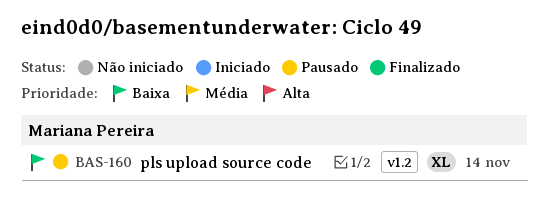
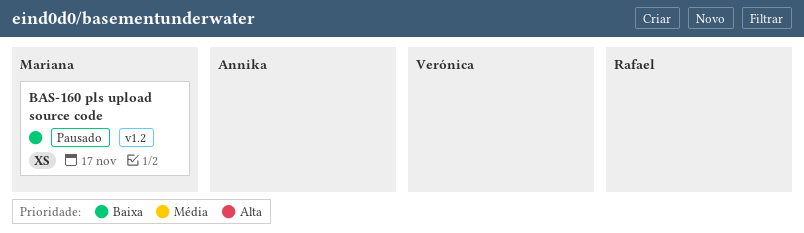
BAS-160, estimate: XL -> XS
BAS-160, due: Nov 14 -> Nov 17

